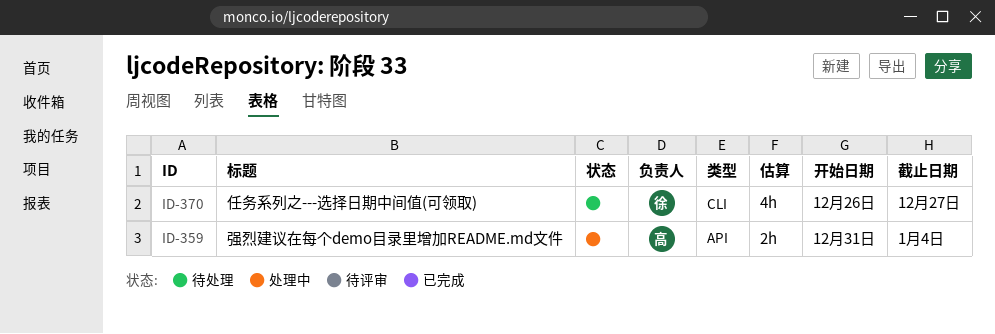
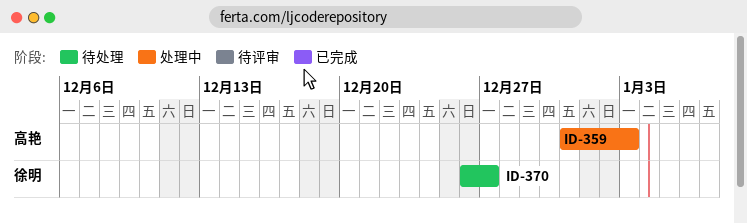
ID-359, due: Jan 4 -> Jan 3

